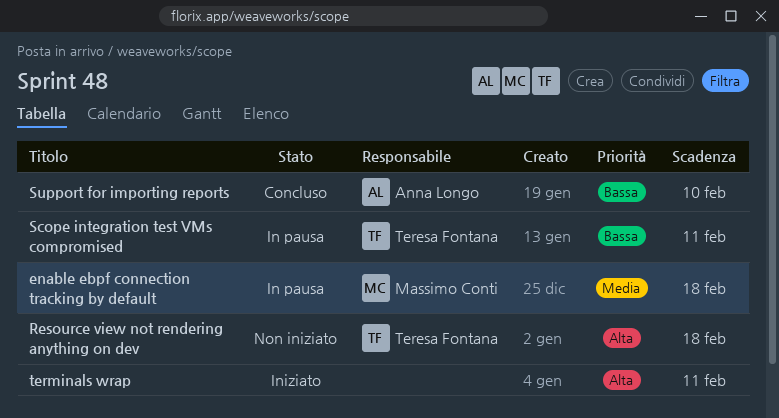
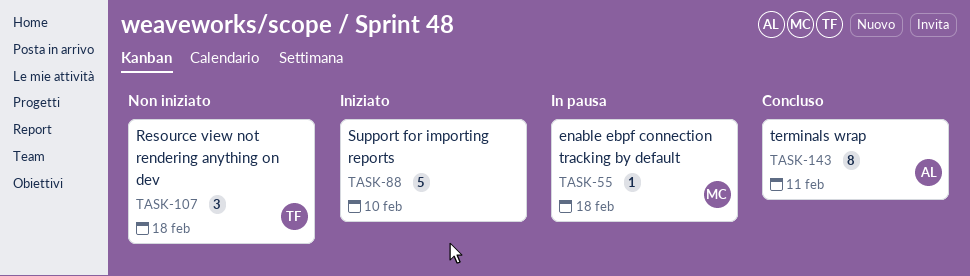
Scope integration test VMs compromised: present -> none
Support for importing reports, status: Concluso -> Iniziato
Support for importing reports, owner: Anna Longo -> none
terminals wrap, status: Iniziato -> Concluso
terminals wrap, owner: none -> Anna Longo

